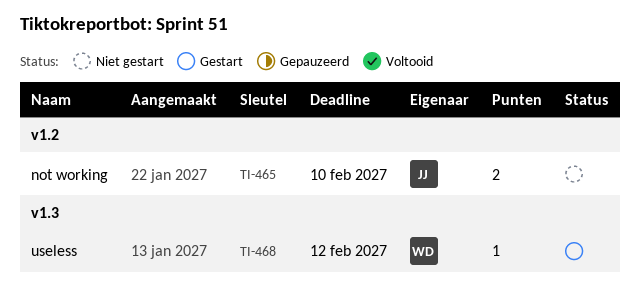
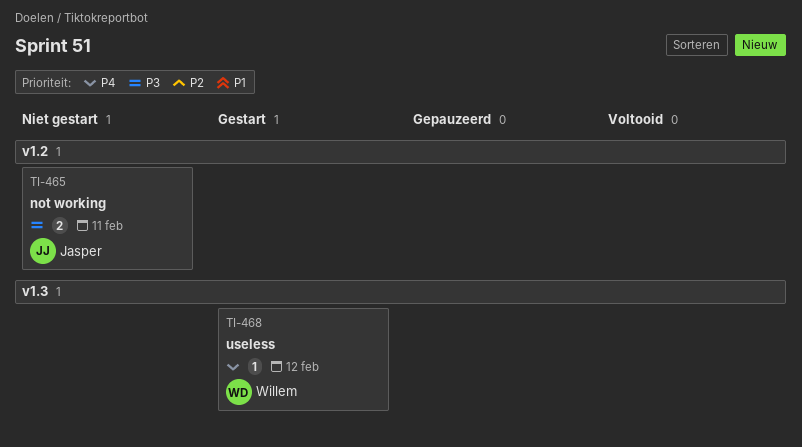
TI-465, due: Feb 10 -> Feb 11

